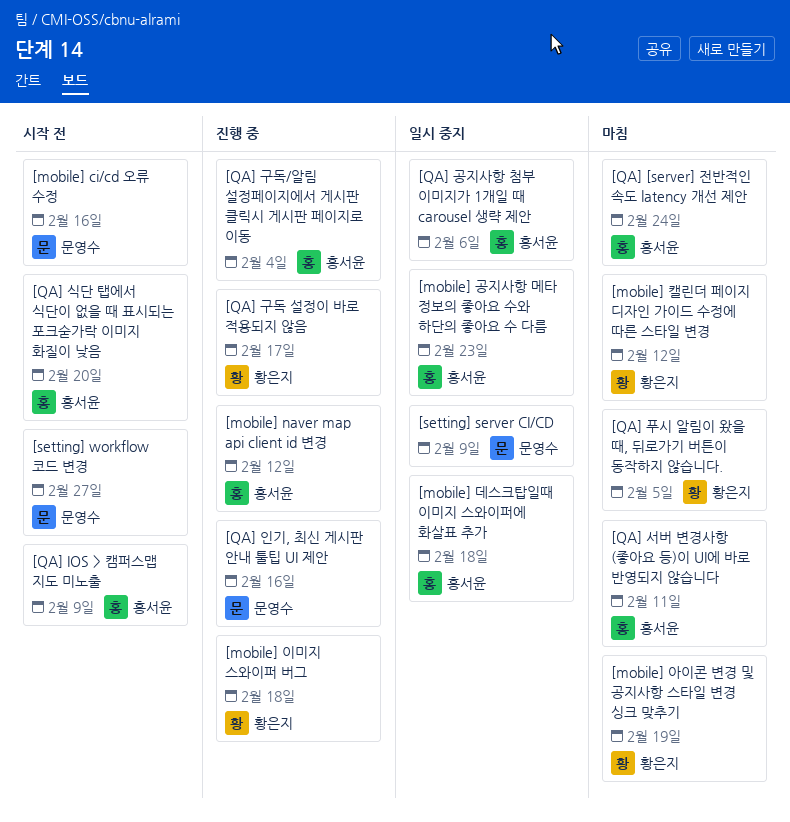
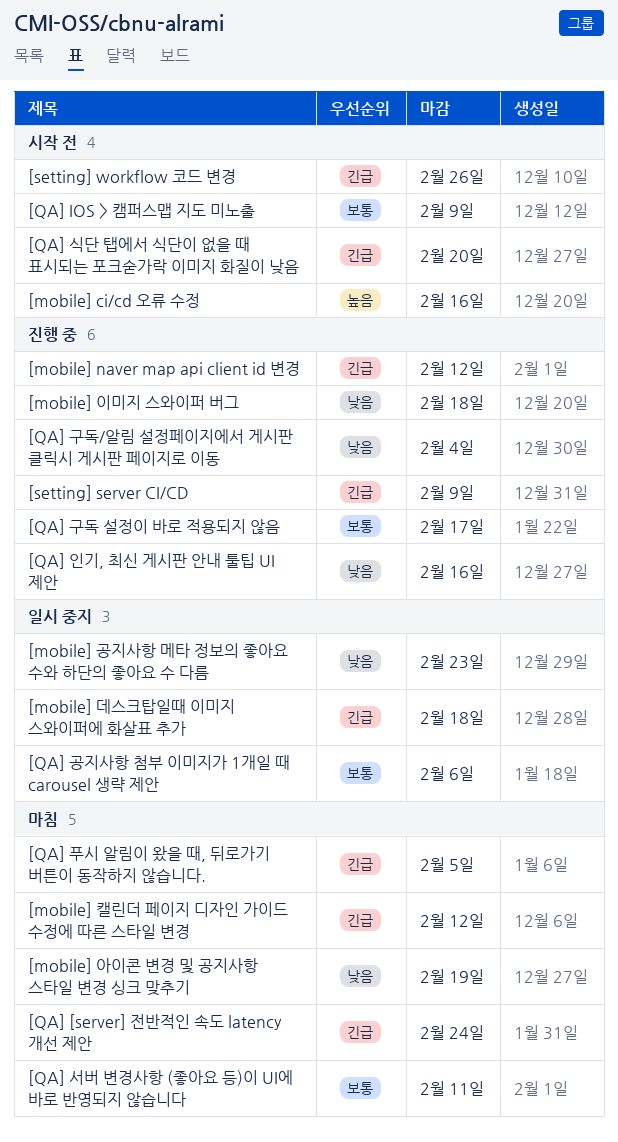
[setting] server CI/CD, status: 일시 중지 -> 진행 중
[setting] workflow 코드 변경, due: Feb 27 -> Feb 26

